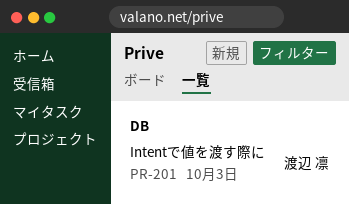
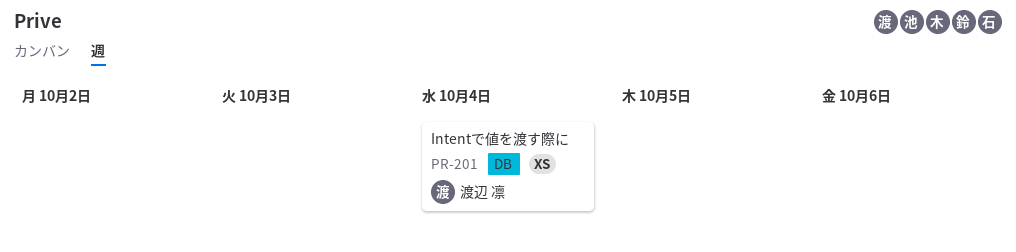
PR-201, due: Oct 3 -> Oct 4

